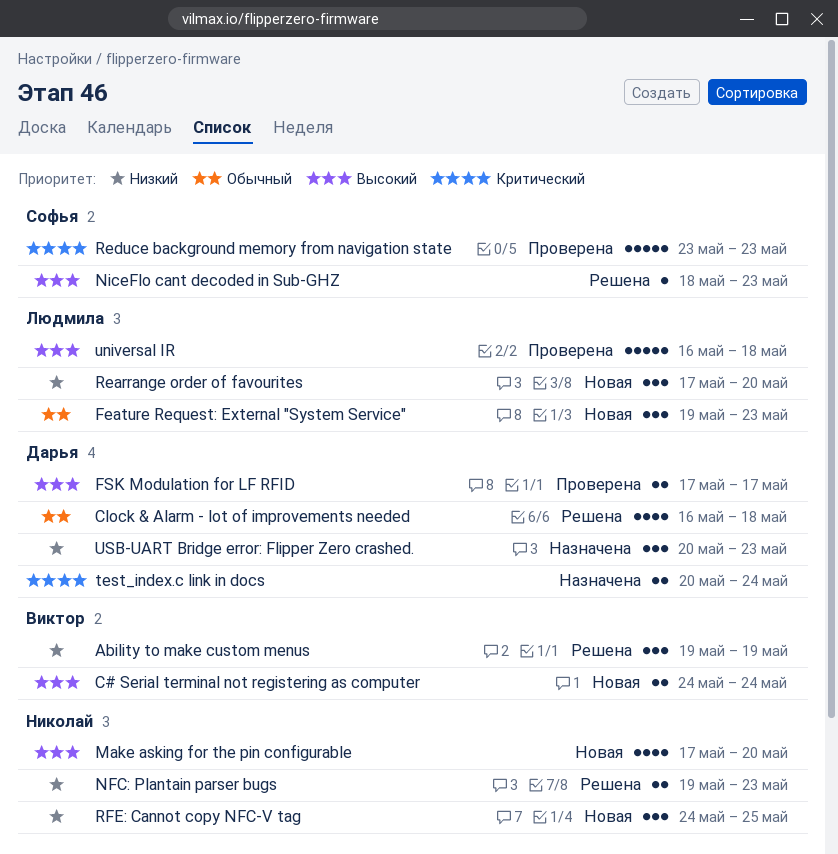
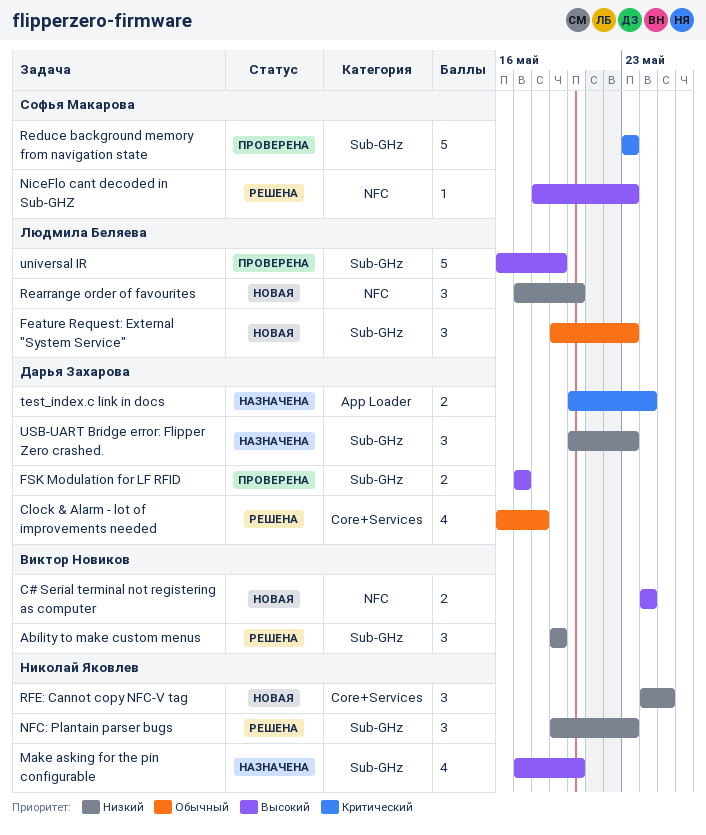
Make asking for the pin configurable, status: Новая -> Назначена
NFC: Plantain parser bugs, estimate: 2 -> 3
universal IR, due: May 18 -> May 19

